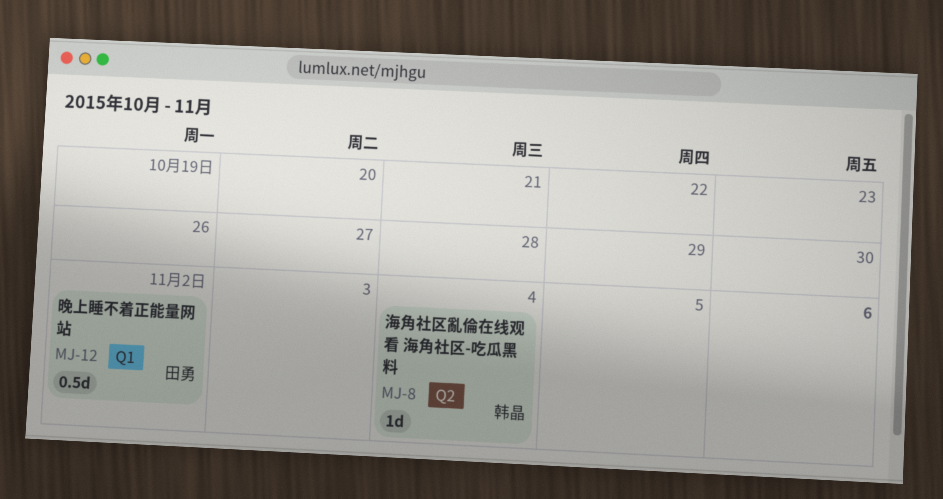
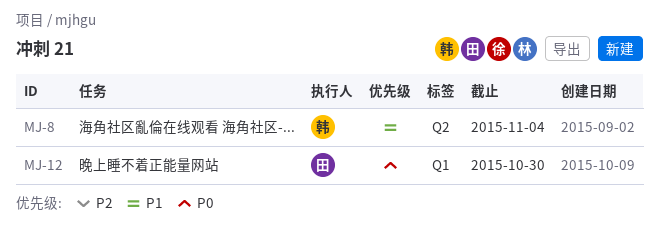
MJ-12, due: Nov 2 -> Oct 30

